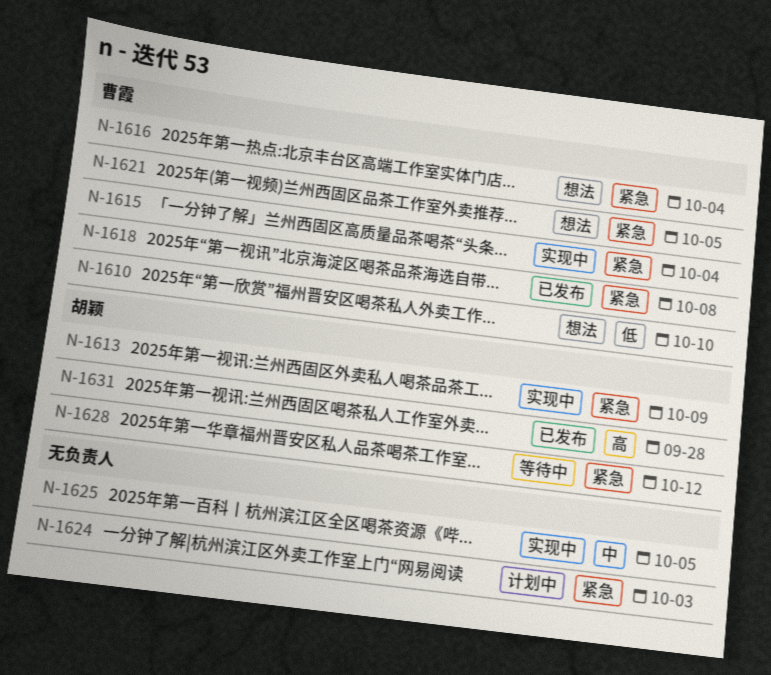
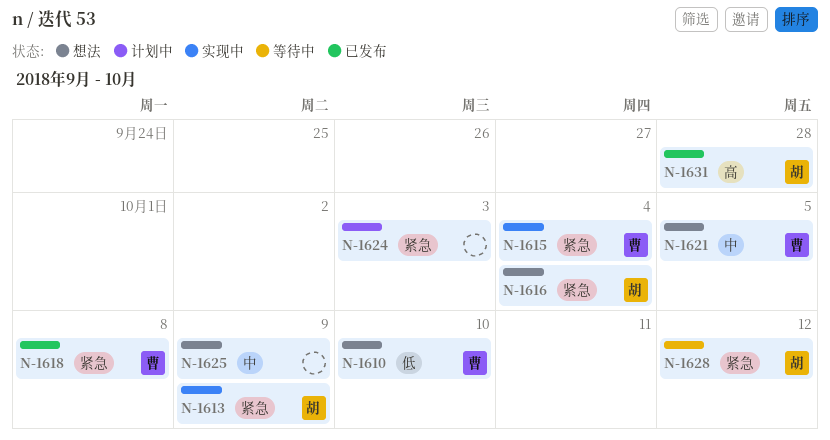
N-1616, owner: 曹霞 -> 胡颖
N-1621, priority: 紧急 -> 中
N-1625, status: 实现中 -> 想法
N-1625, due: Oct 5 -> Oct 9

